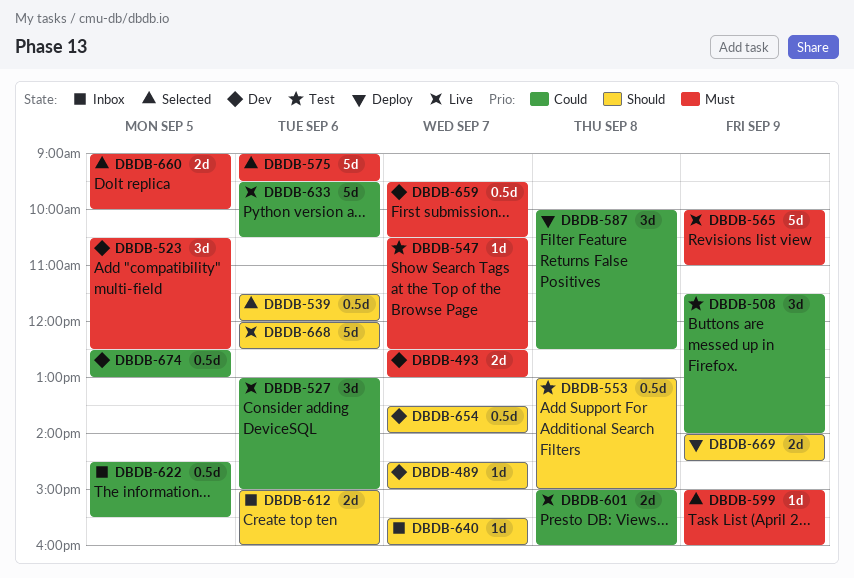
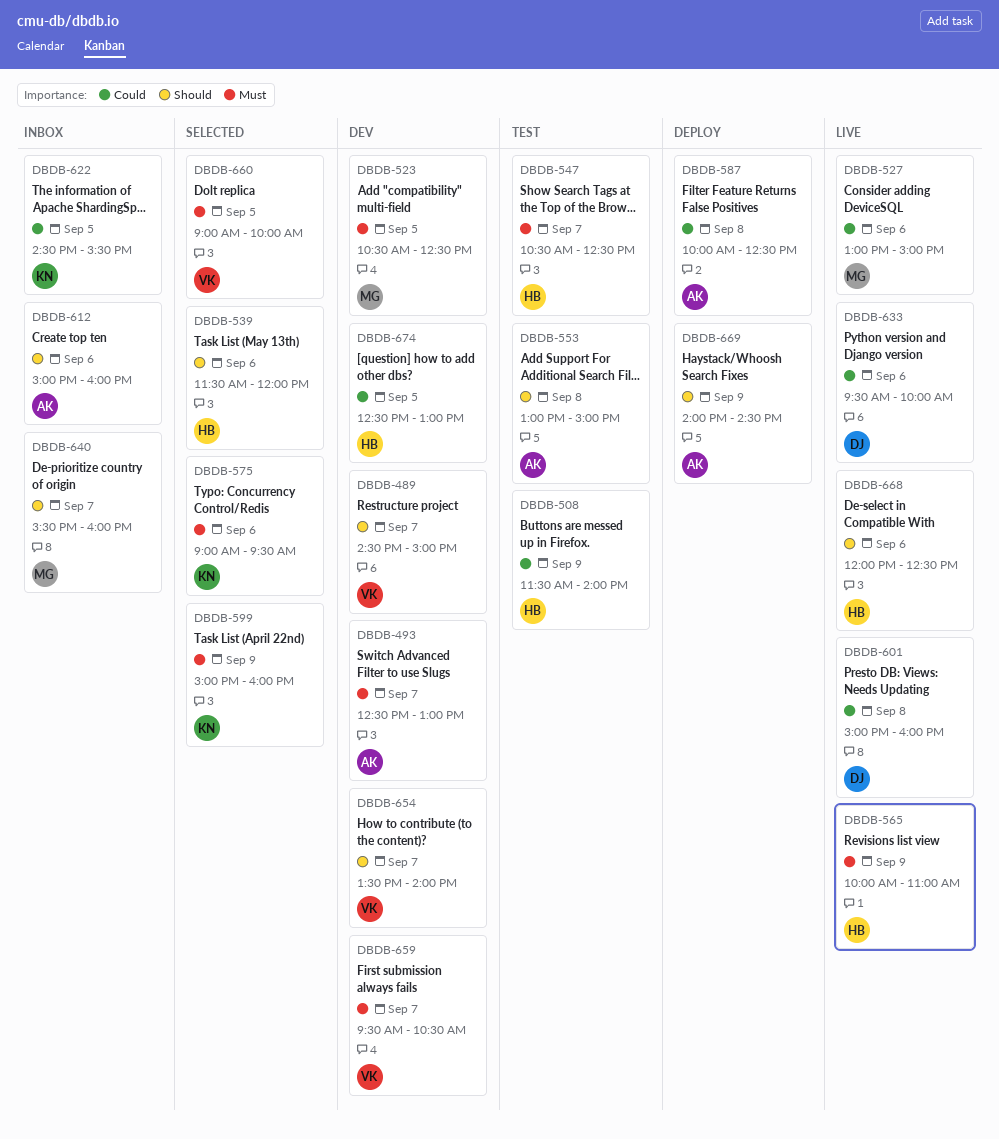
DBDB-633, ends: 10:30 -> 10:00

